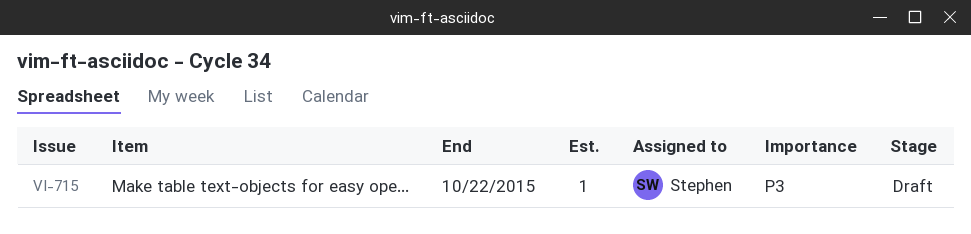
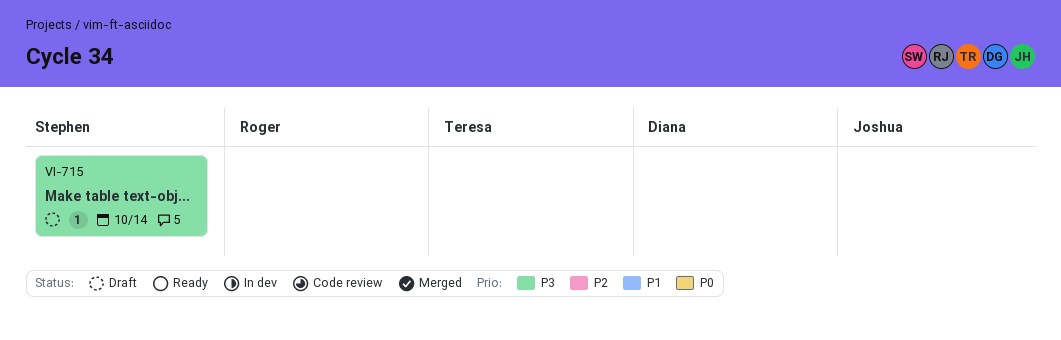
VI-715, due: Oct 22 -> Oct 14

